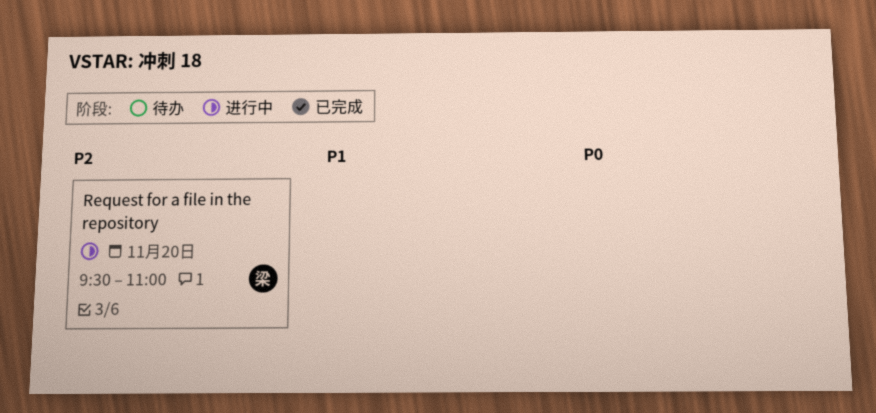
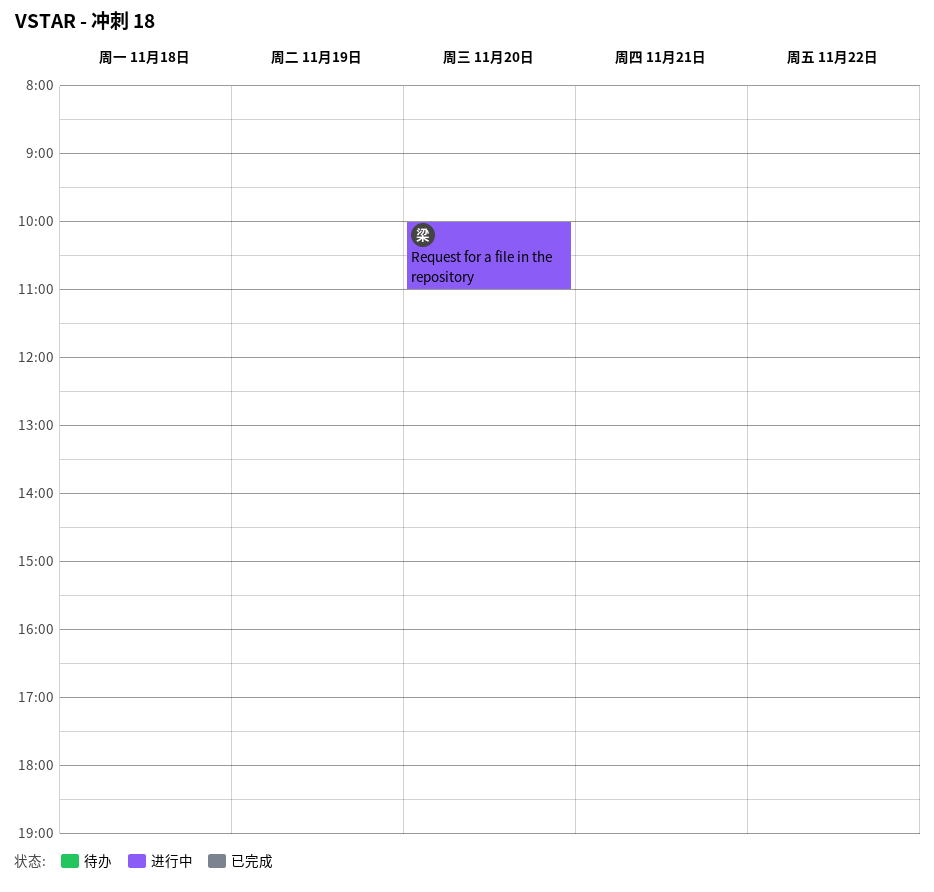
Request for a file in the repository, begins: 09:30 -> 10:00

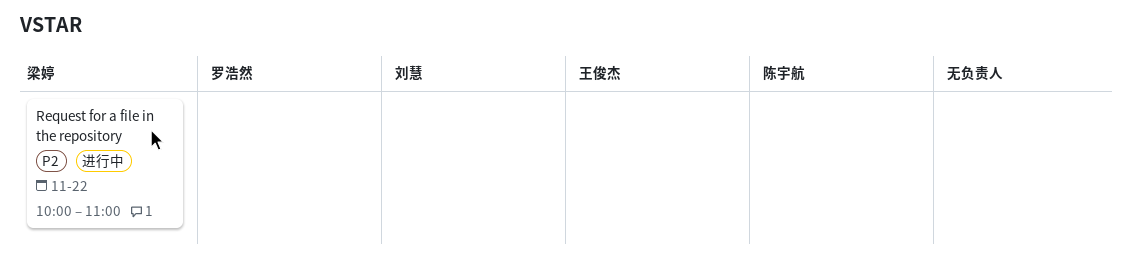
Request for a file in the repository, day: Nov 20 -> Nov 22

